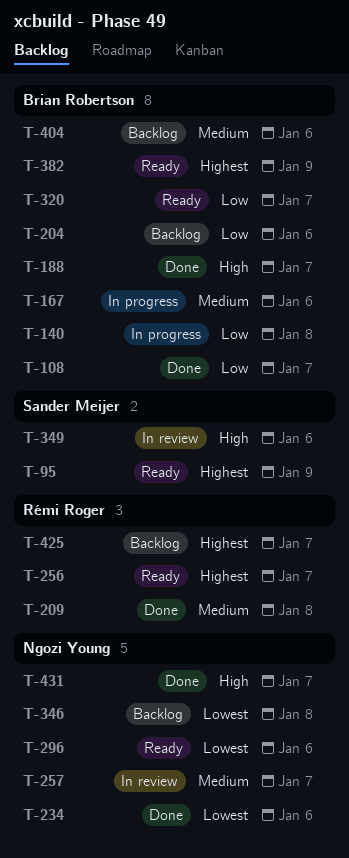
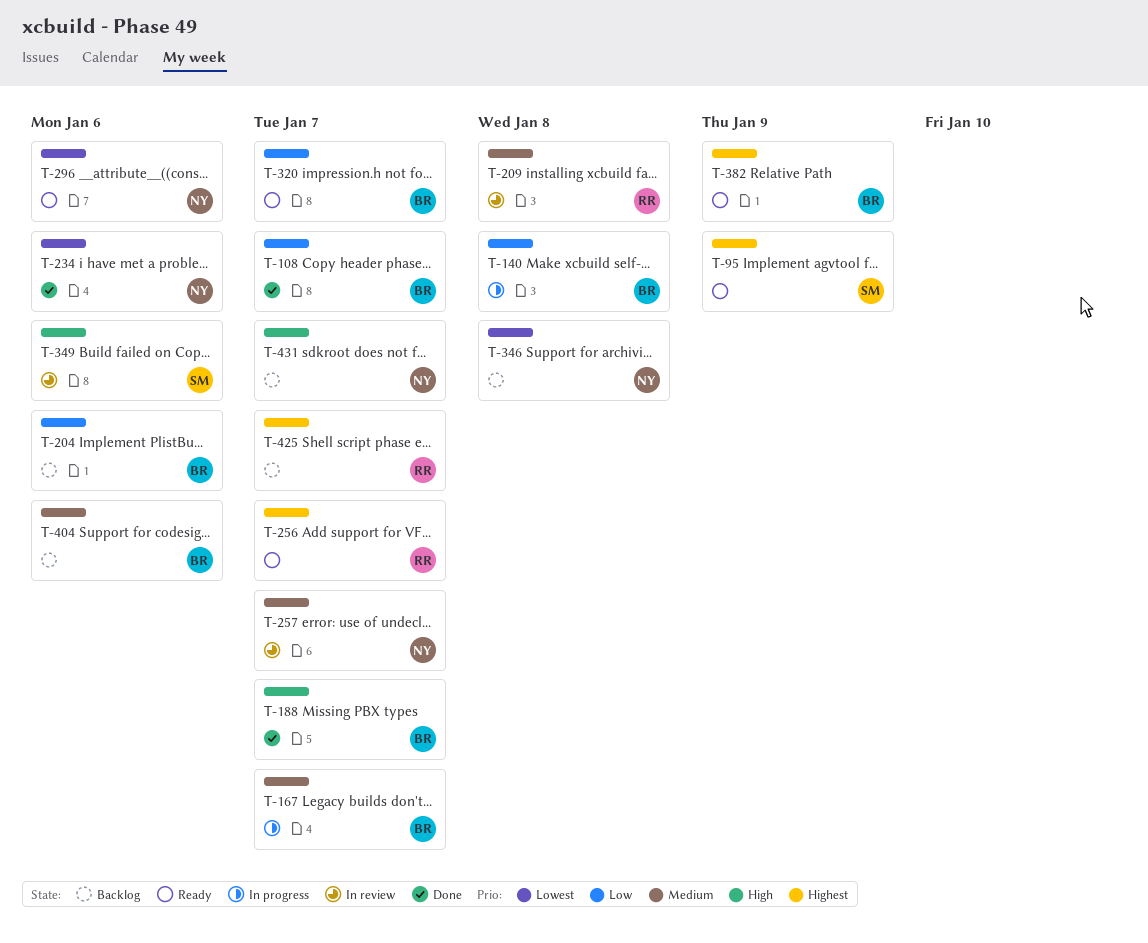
T-167, due: Jan 6 -> Jan 7
T-209, status: Done -> In review
T-431, status: Done -> Backlog

